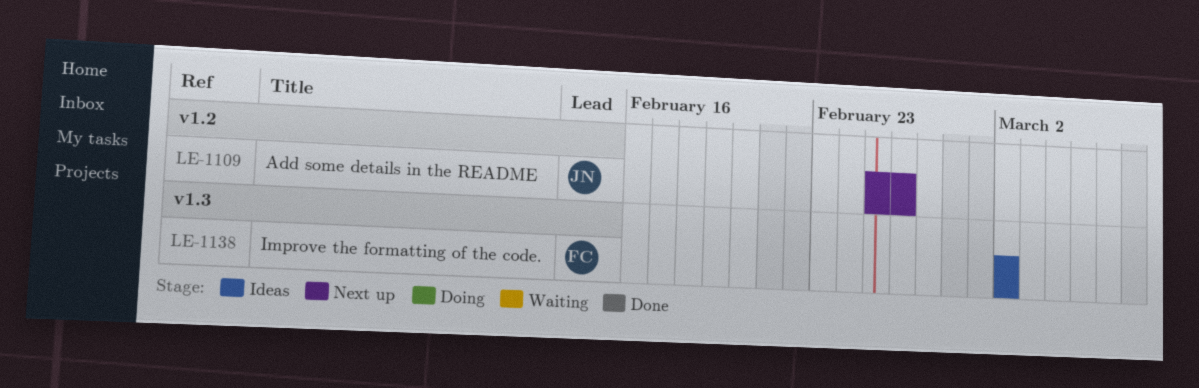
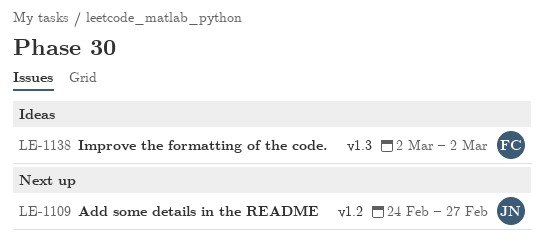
LE-1109, start: Feb 25 -> Feb 24
LE-1109, due: Feb 26 -> Feb 27

